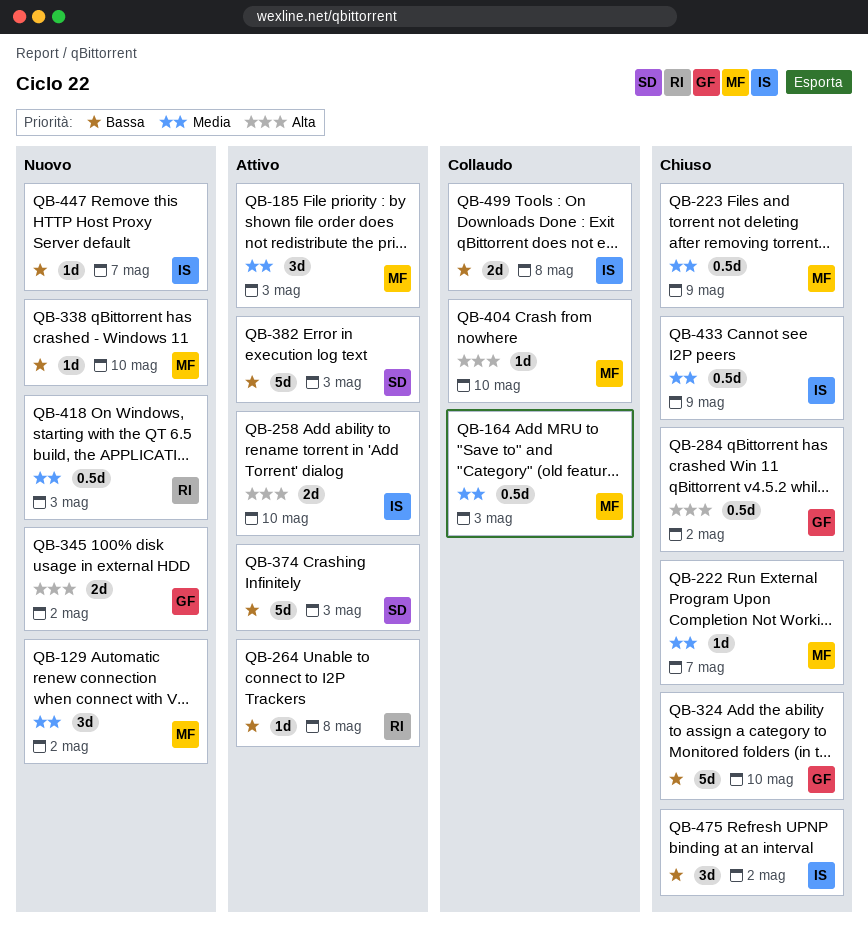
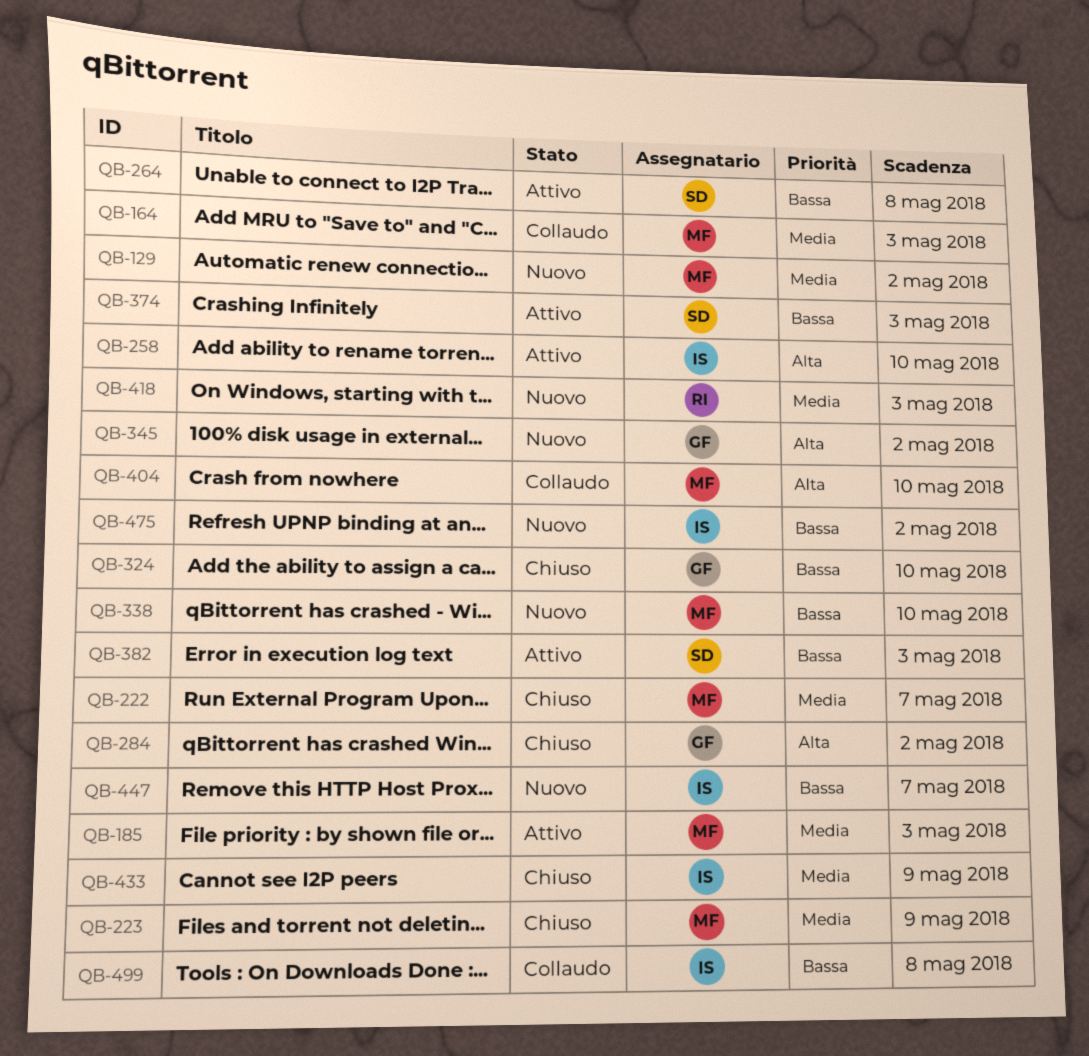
QB-264, owner: RI -> SD
QB-475, status: Chiuso -> Nuovo

